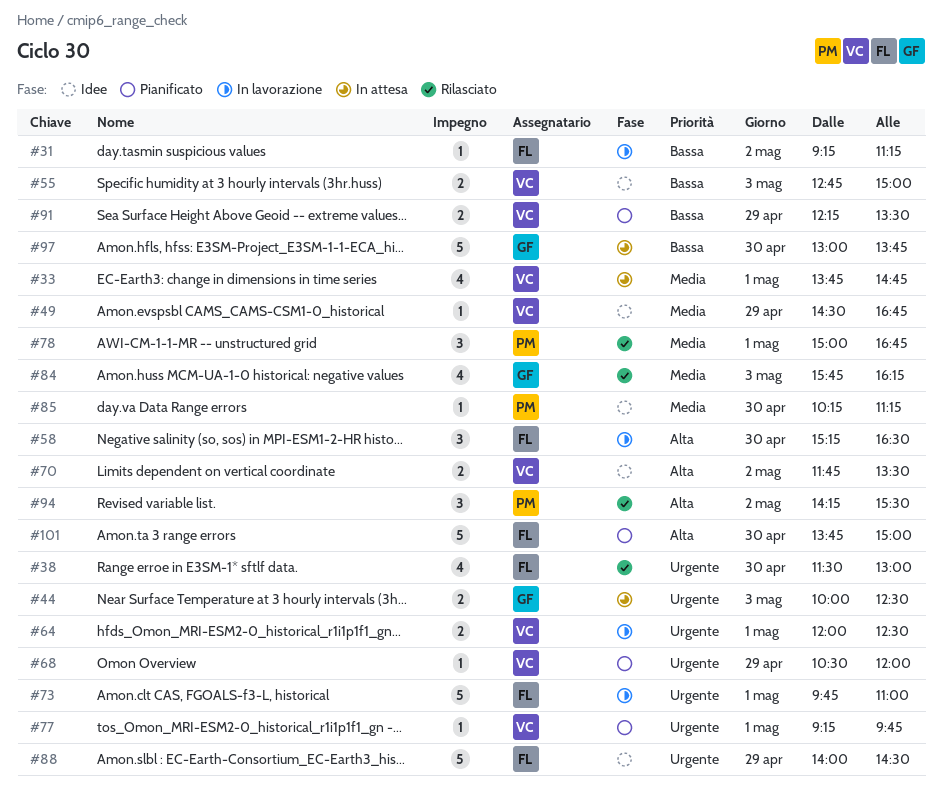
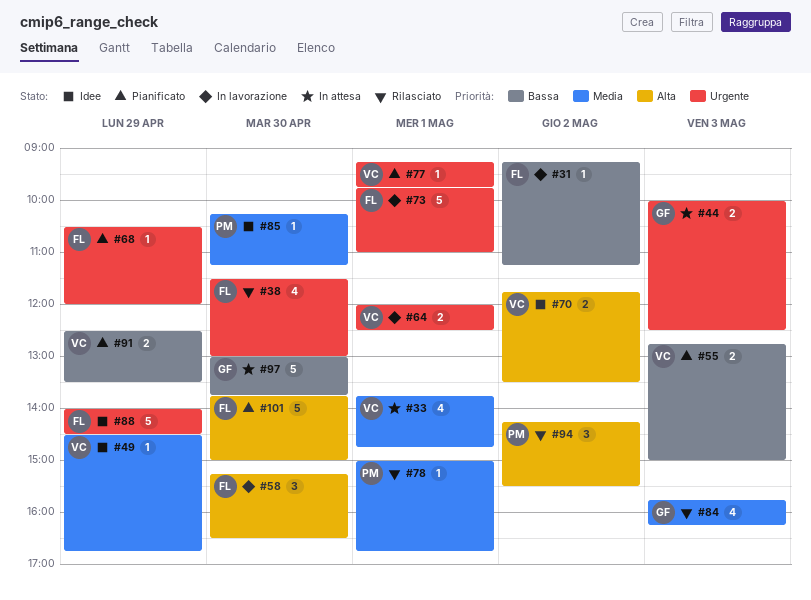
#55, status: Idee -> Pianificato
#68, owner: VC -> FL
#78, estimate: 3 -> 1
#91, begins: 12:15 -> 12:30

